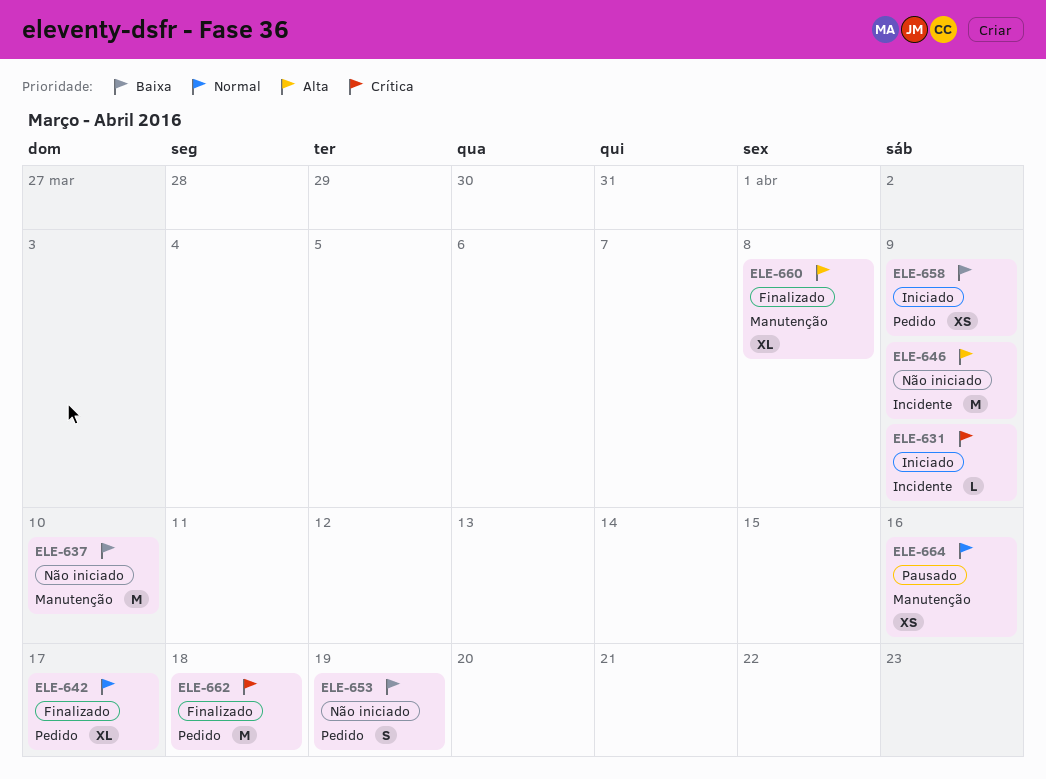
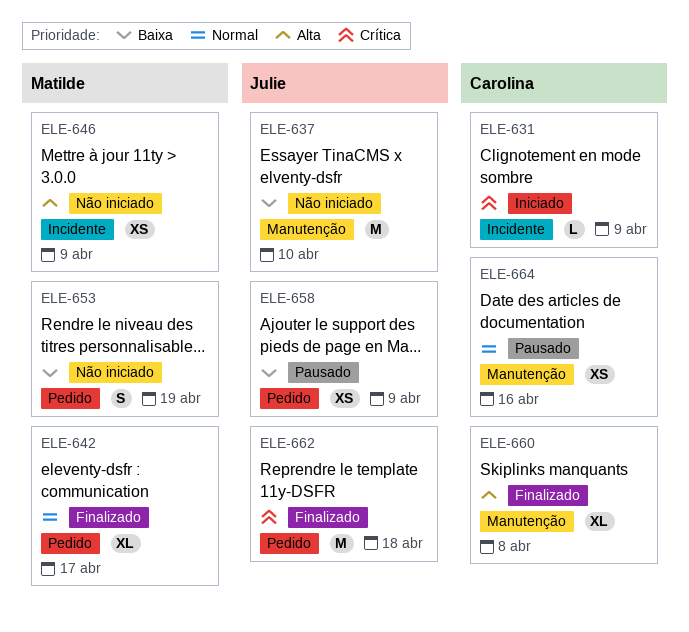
ELE-646, estimate: M -> XS
ELE-658, status: Iniciado -> Pausado

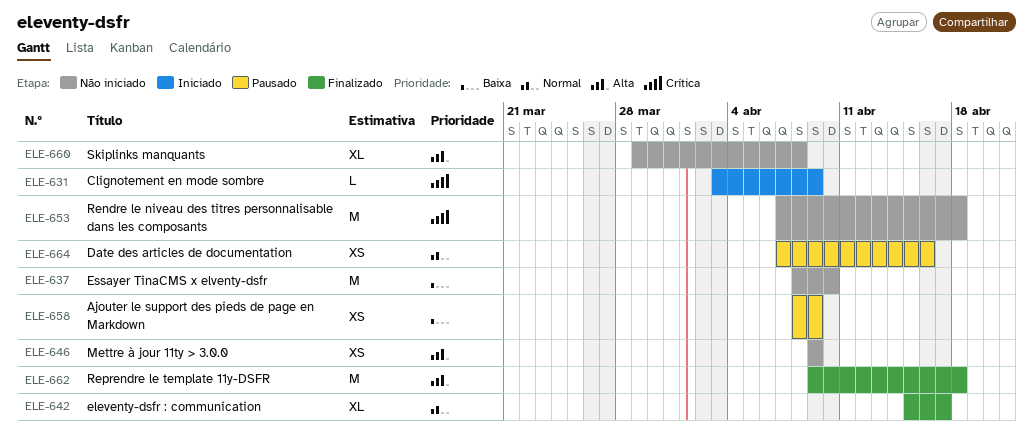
ELE-653, priority: Baixa -> Crítica
ELE-653, estimate: S -> M
ELE-653, due: Apr 19 -> Apr 18
ELE-660, status: Finalizado -> Não iniciado
ELE-662, priority: Crítica -> Alta

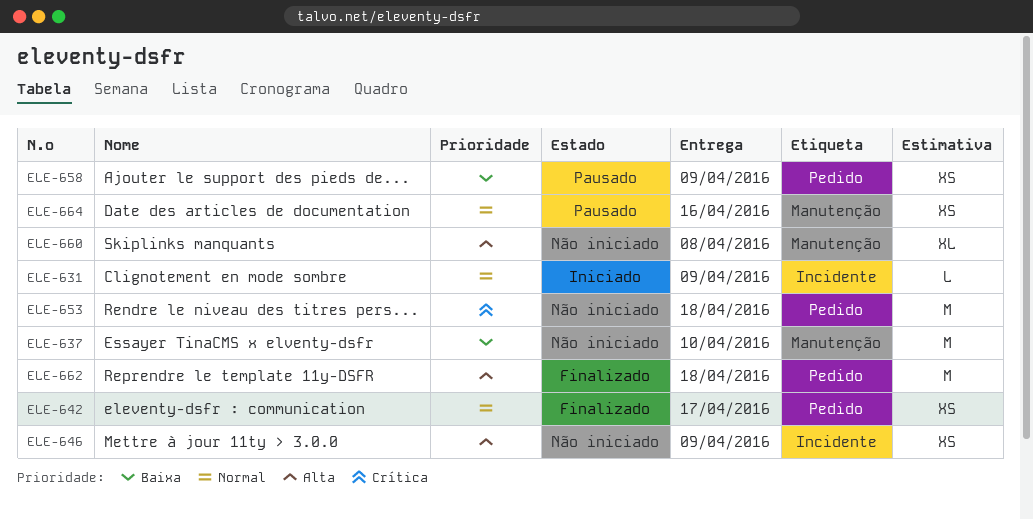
ELE-631, priority: Crítica -> Normal
ELE-642, estimate: XL -> XS

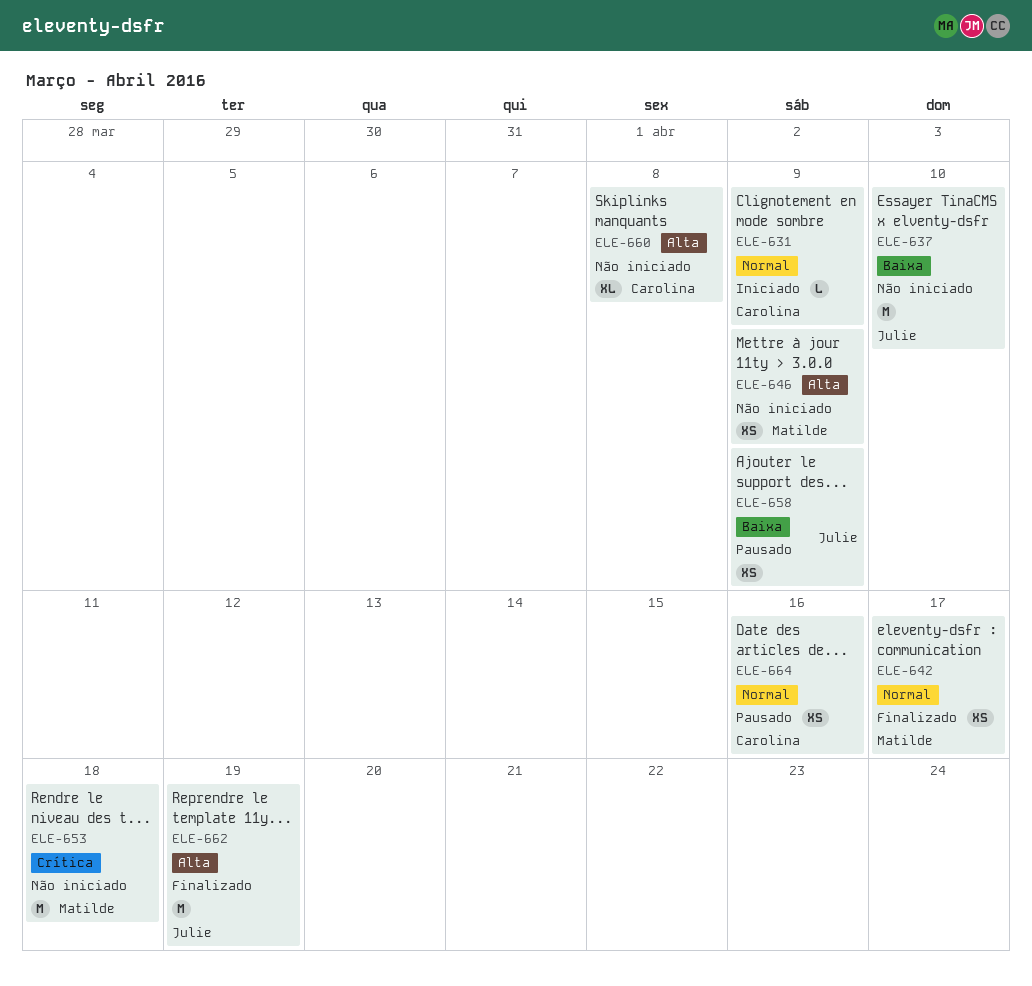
ELE-662, due: Apr 18 -> Apr 19

